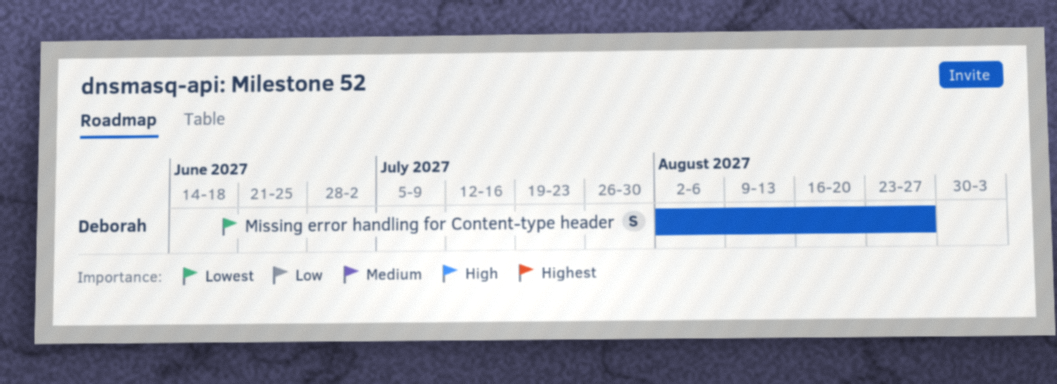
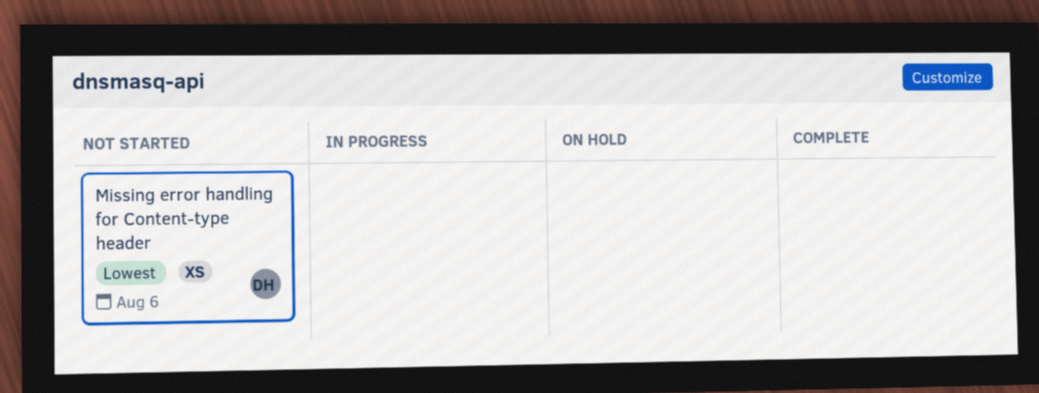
Missing error handling for Content-type header, estimate: S -> XS
Missing error handling for Content-type header, due: Aug 27 -> Aug 6

